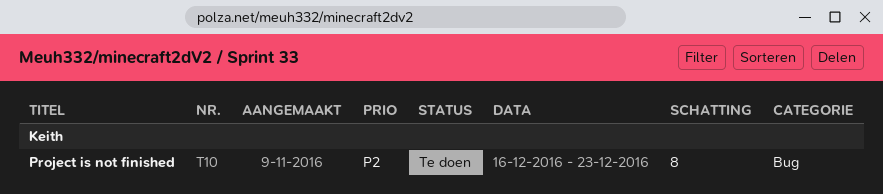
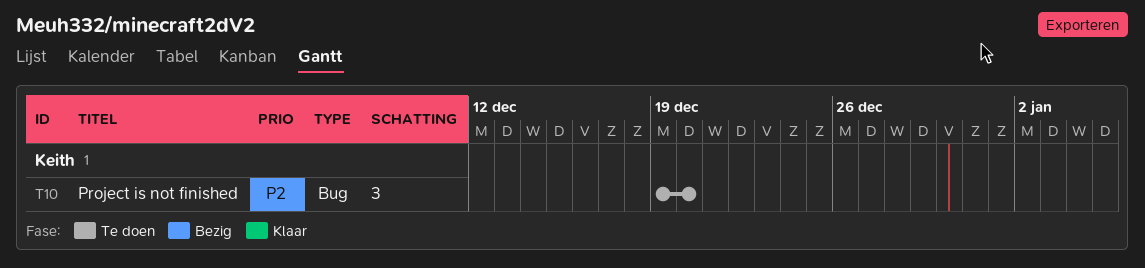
T10, estimate: 8 -> 3
T10, start: Dec 16 -> Dec 19
T10, due: Dec 23 -> Dec 20

